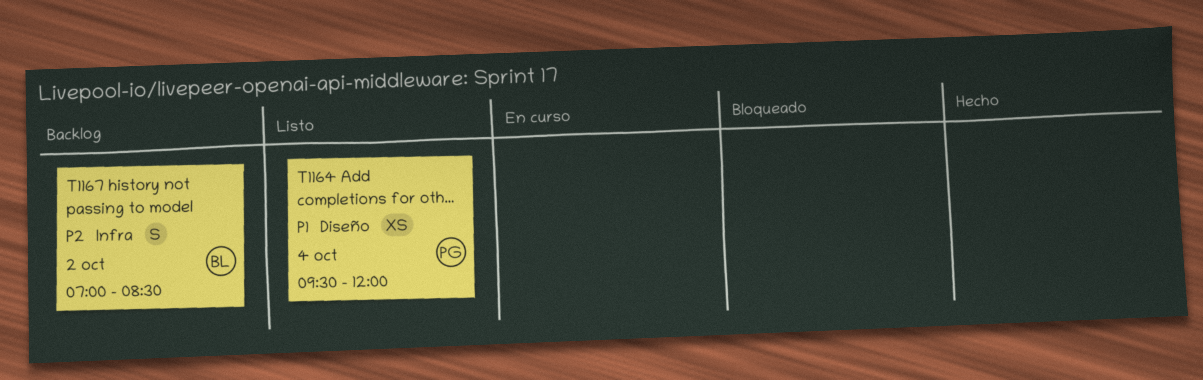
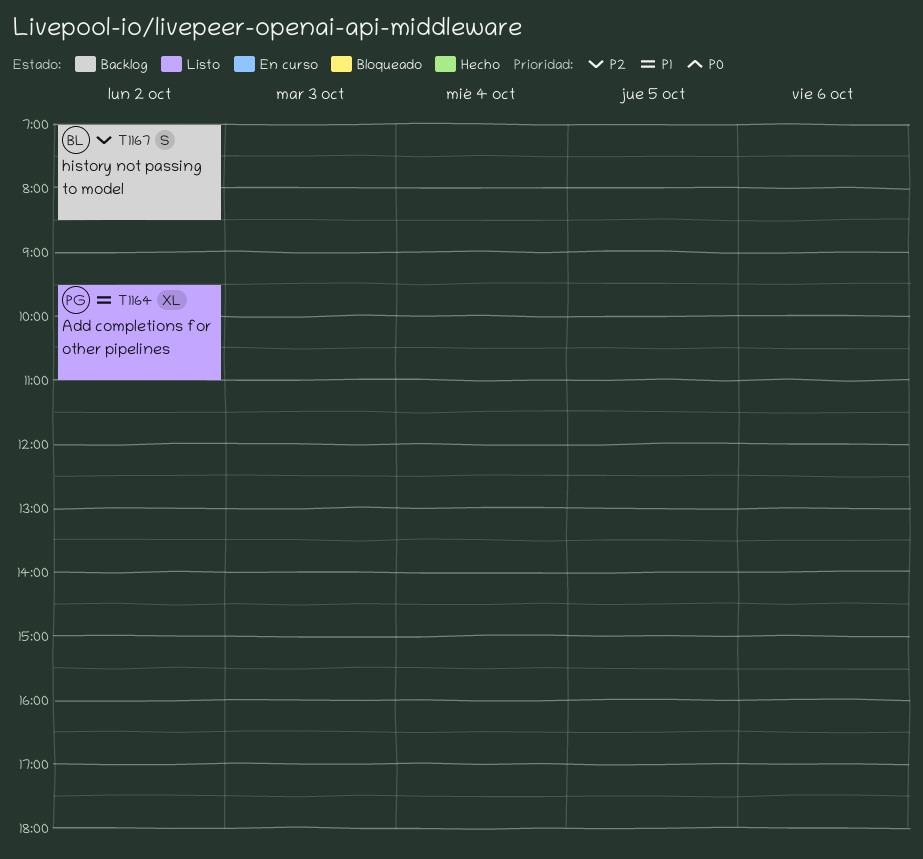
T1164, estimate: XS -> XL
T1164, day: Oct 4 -> Oct 2
T1164, ends: 12:00 -> 11:00

